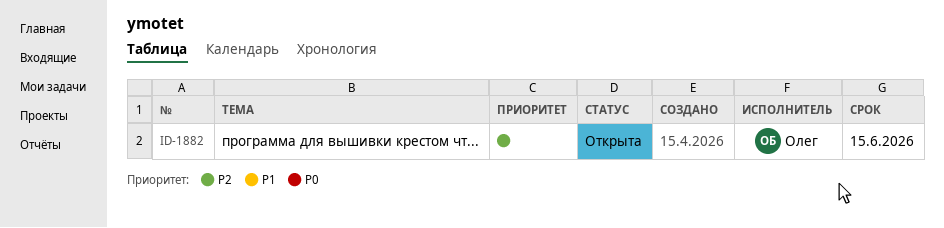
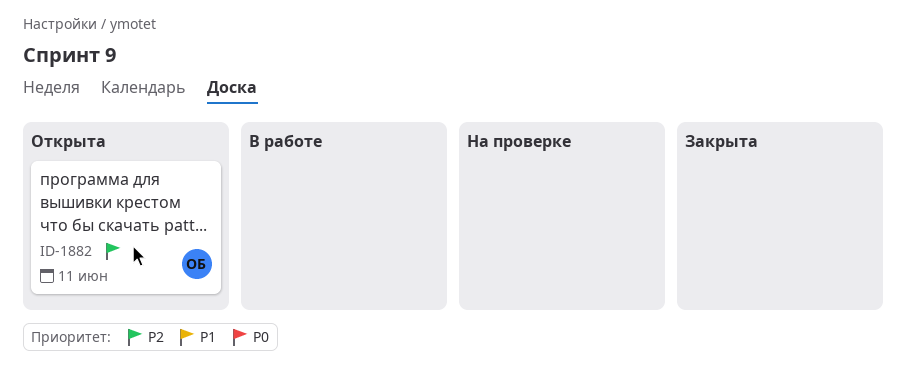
ID-1882, due: Jun 15 -> Jun 11

